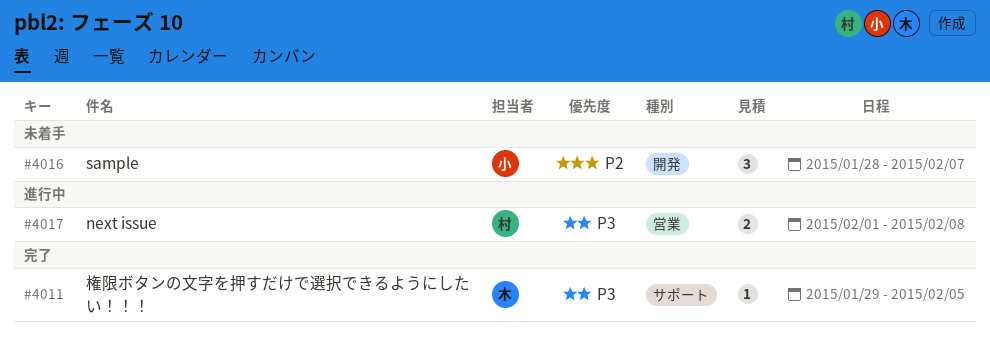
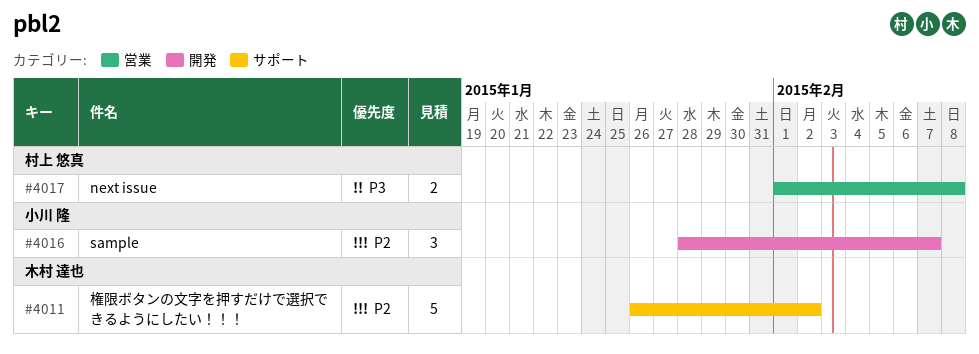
#4011, priority: P3 -> P2
#4011, estimate: 1 -> 5
#4011, start: Jan 29 -> Jan 26
#4011, due: Feb 5 -> Feb 2

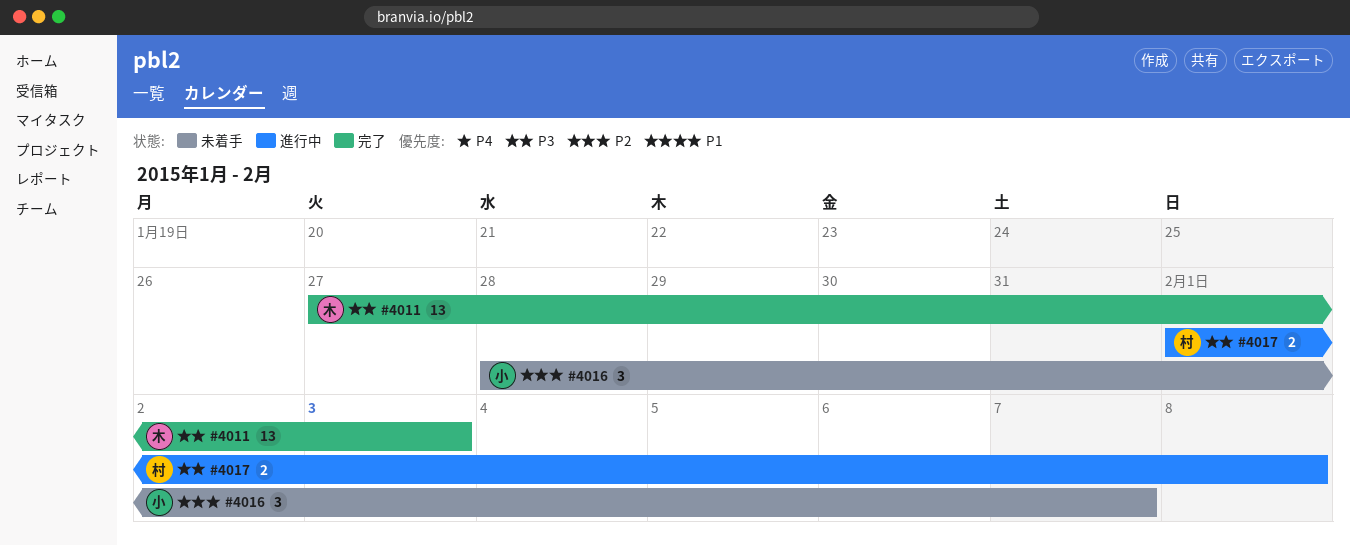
#4011, priority: P2 -> P3
#4011, estimate: 5 -> 13
#4011, start: Jan 26 -> Jan 27
#4011, due: Feb 2 -> Feb 3

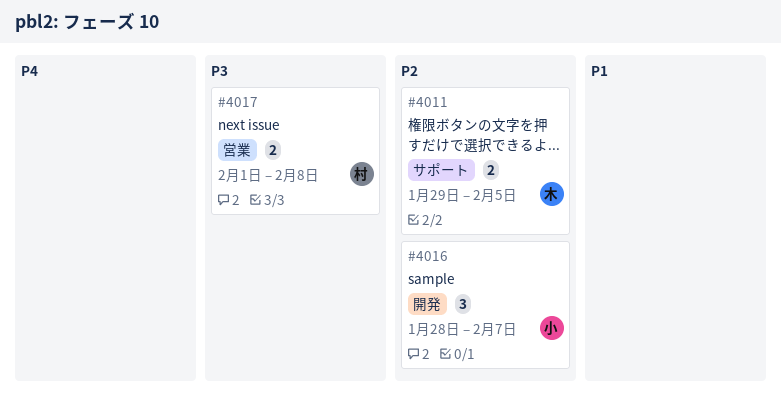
#4011, priority: P3 -> P2
#4011, estimate: 13 -> 2
#4011, start: Jan 27 -> Jan 29
#4011, due: Feb 3 -> Feb 5

